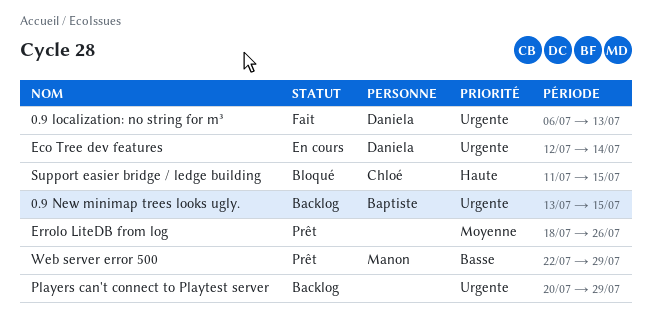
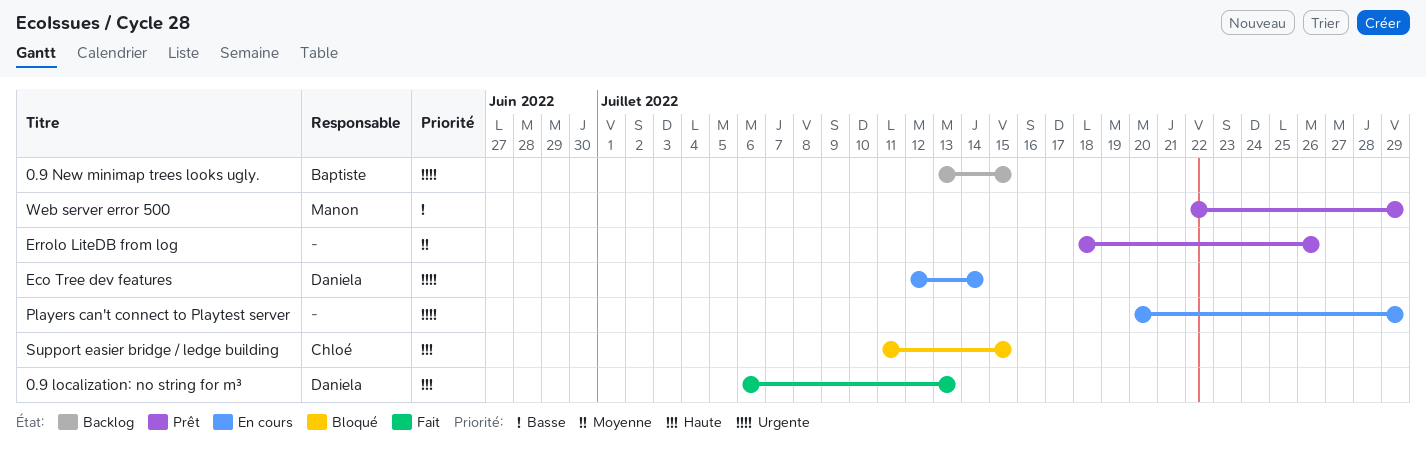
0.9 localization: no string for m³, priority: Urgente -> Haute
Players can't connect to Playtest server, status: Backlog -> En cours

